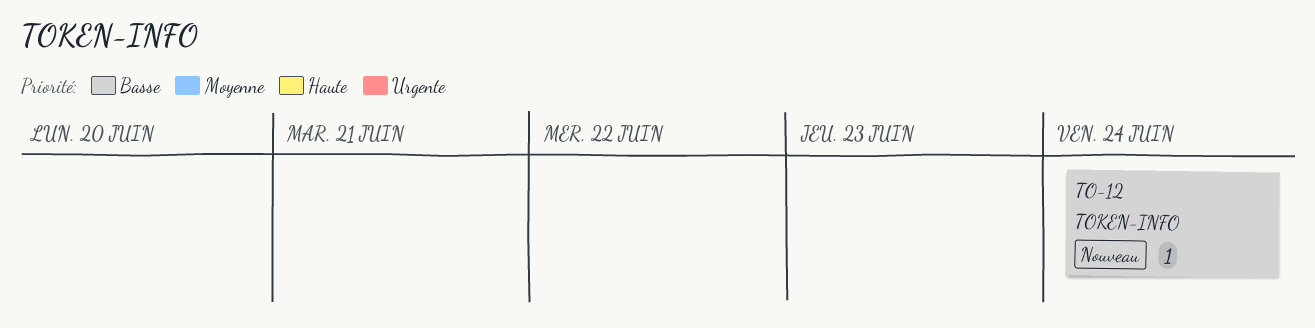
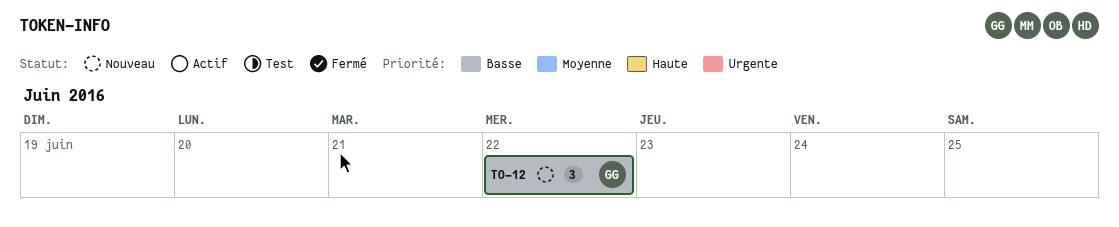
TO-12, estimate: 1 -> 3
TO-12, due: Jun 24 -> Jun 22

